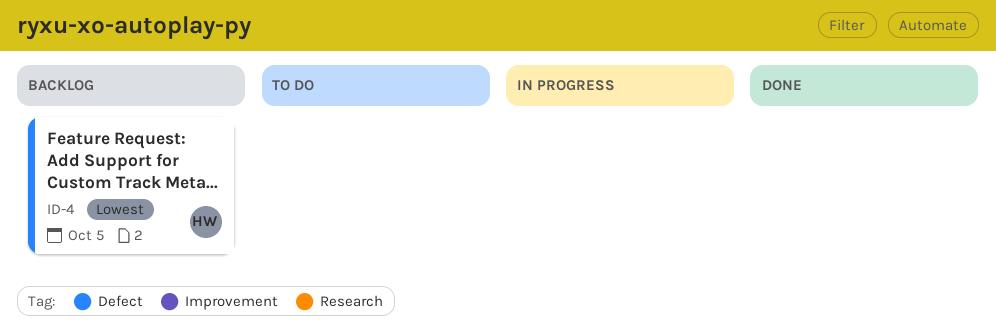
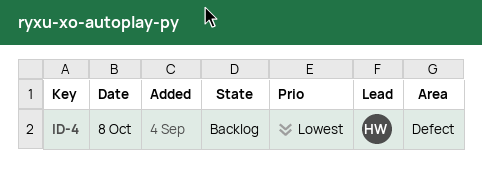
ID-4, day: Oct 5 -> Oct 8

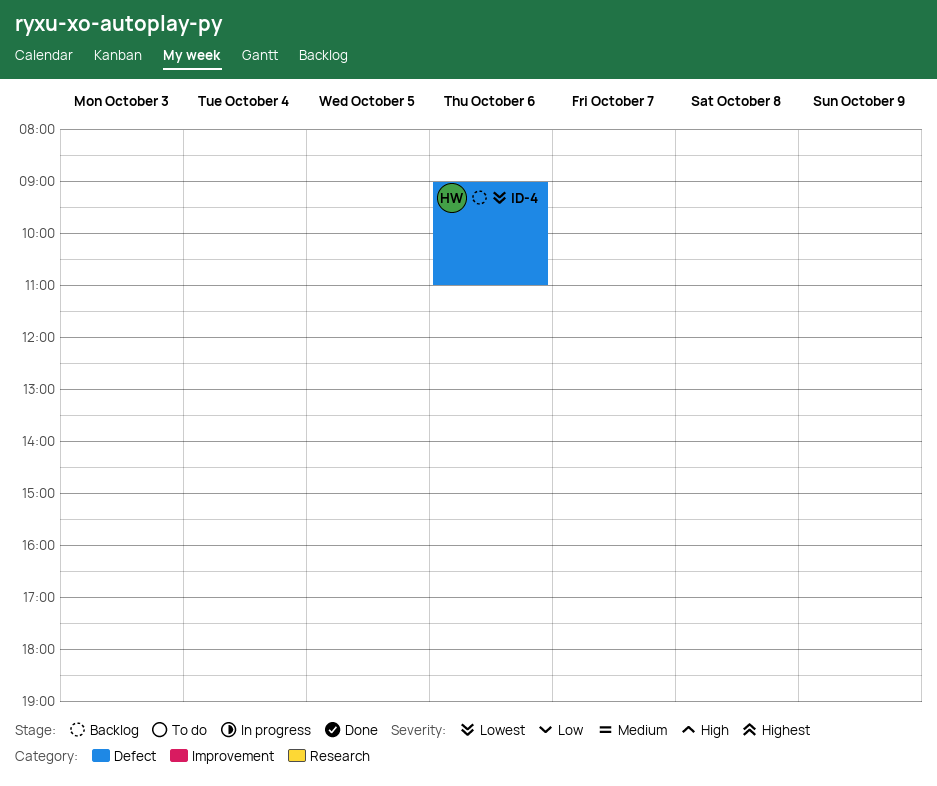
ID-4, day: Oct 8 -> Oct 6

